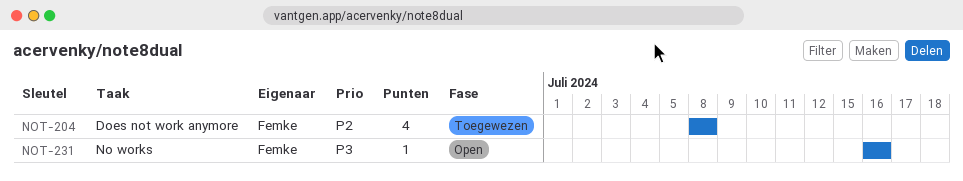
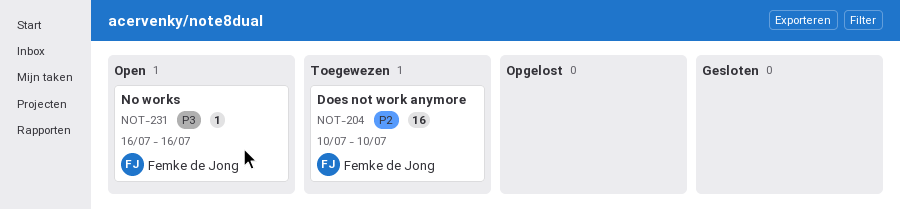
NOT-204, estimate: 4 -> 16
NOT-204, start: Jul 8 -> Jul 10
NOT-204, due: Jul 8 -> Jul 10

